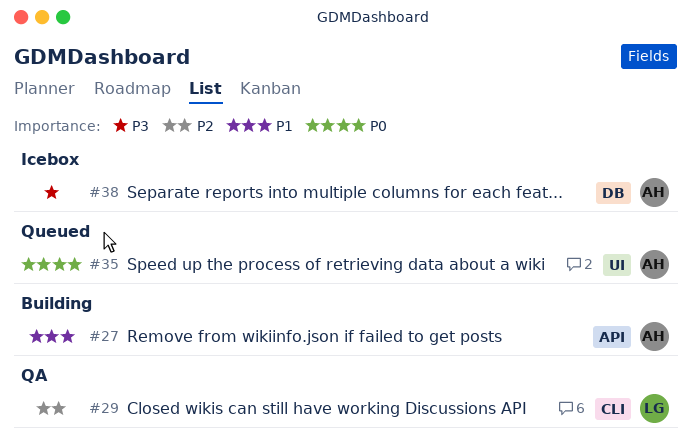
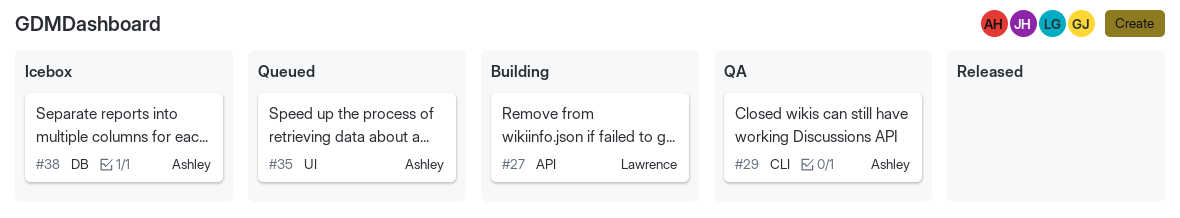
#27, owner: Ashley -> Lawrence
#29, owner: Lawrence -> Ashley

